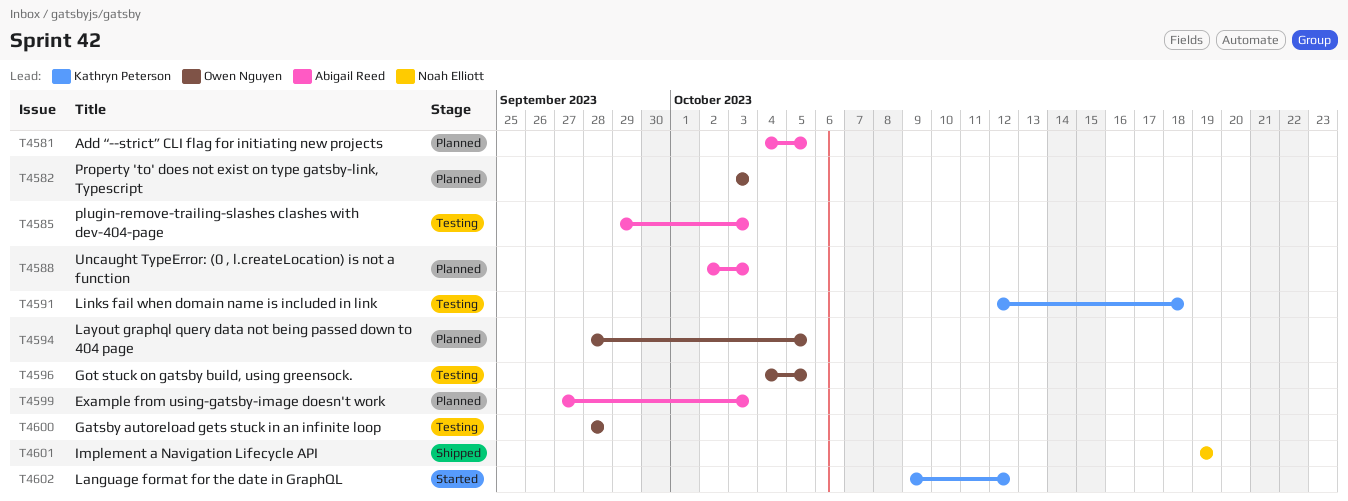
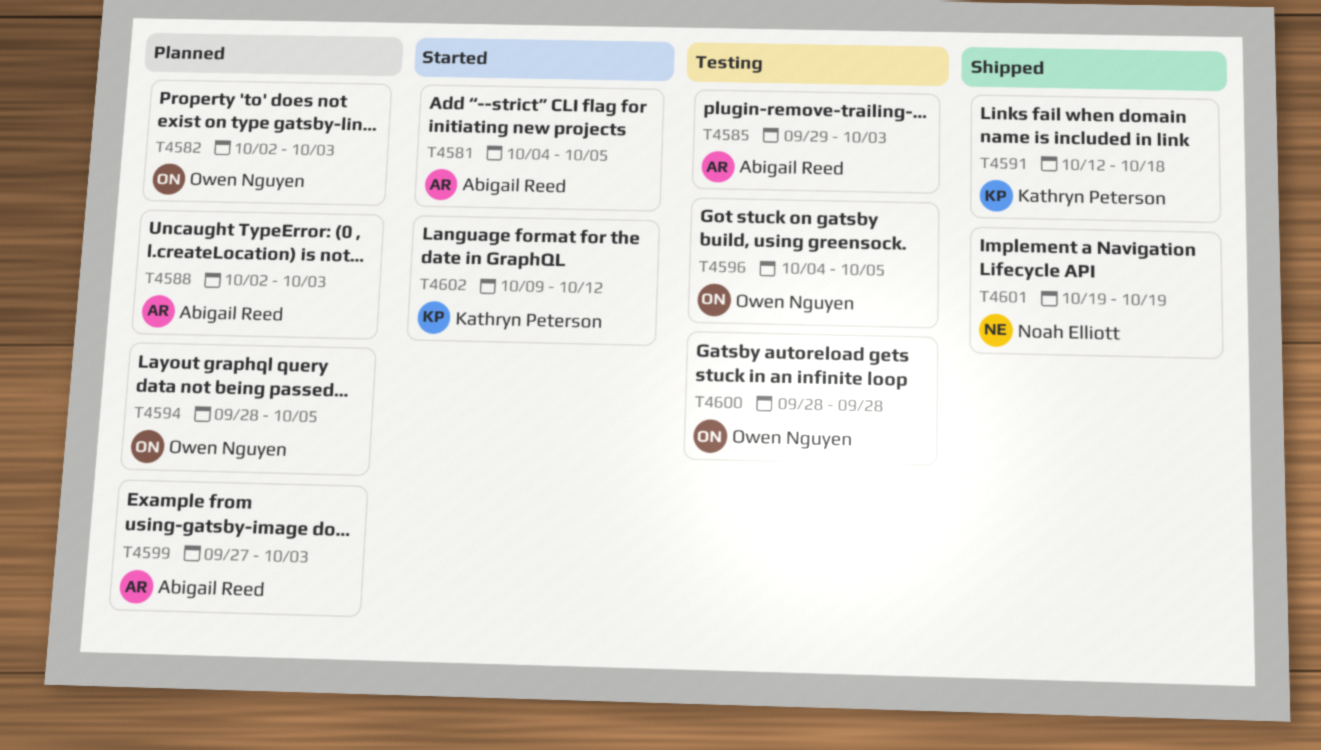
T4581, status: Planned -> Started
T4582, start: Oct 3 -> Oct 2
T4591, status: Testing -> Shipped

